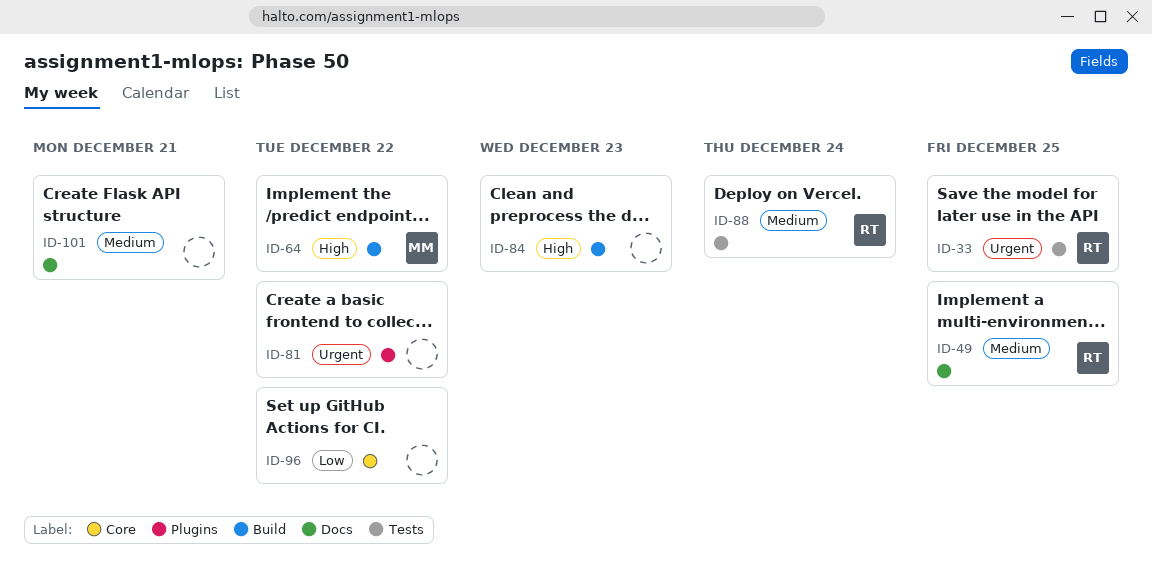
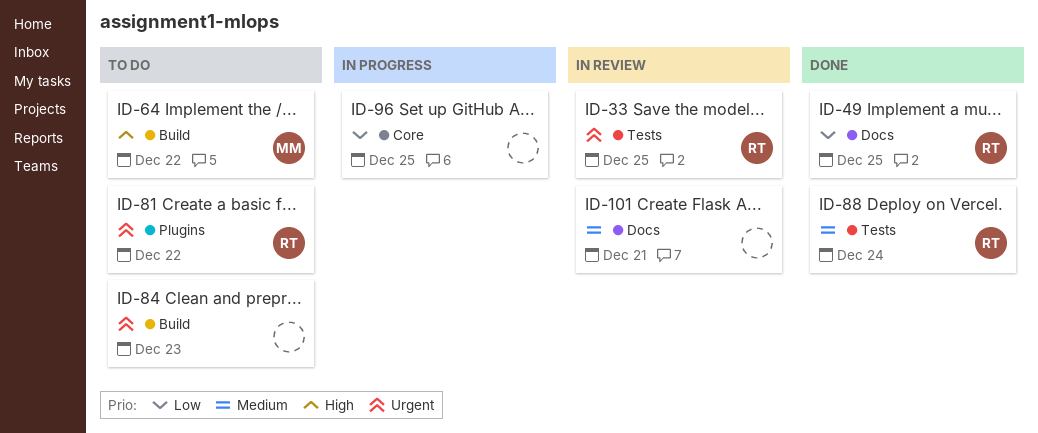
ID-49, priority: Medium -> Low
ID-81, owner: none -> RT
ID-84, priority: High -> Urgent
ID-96, due: Dec 22 -> Dec 25

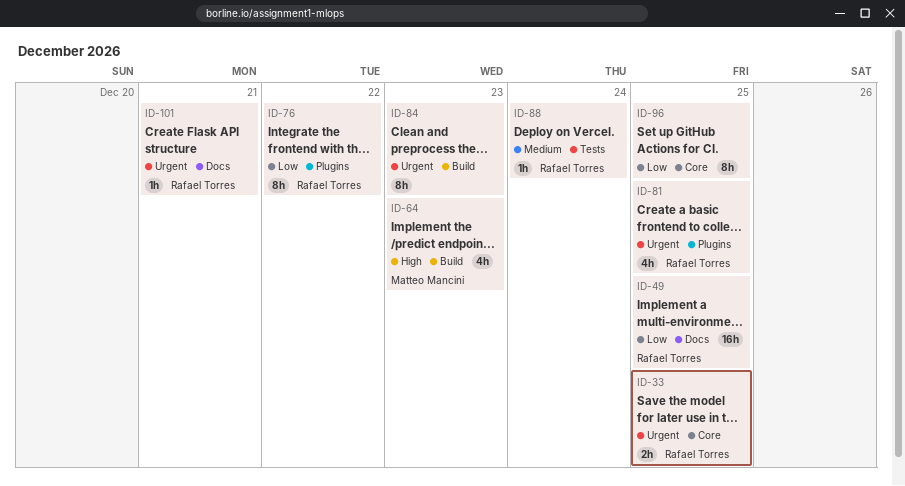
ID-33, label: Tests -> Core
ID-64, due: Dec 22 -> Dec 23
ID-76: none -> present
ID-81, due: Dec 22 -> Dec 25
ID-101, owner: none -> Rafael Torres
ID-101, priority: Medium -> Urgent

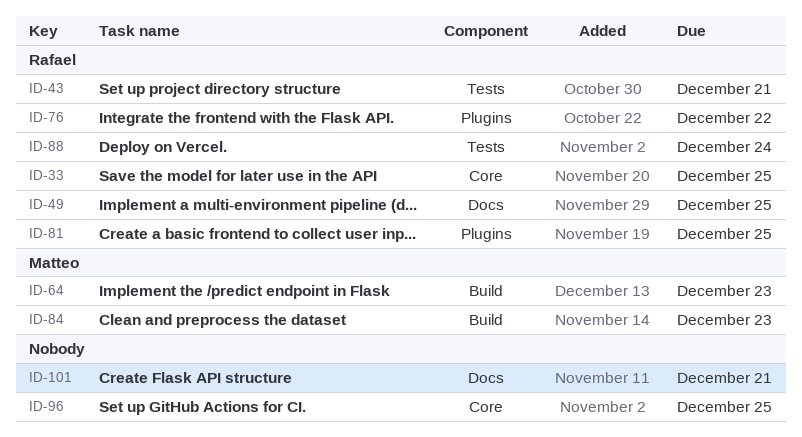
ID-43: none -> present
ID-84, owner: none -> Matteo Mancini
ID-101, owner: Rafael Torres -> none

